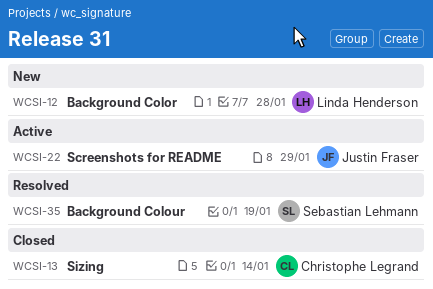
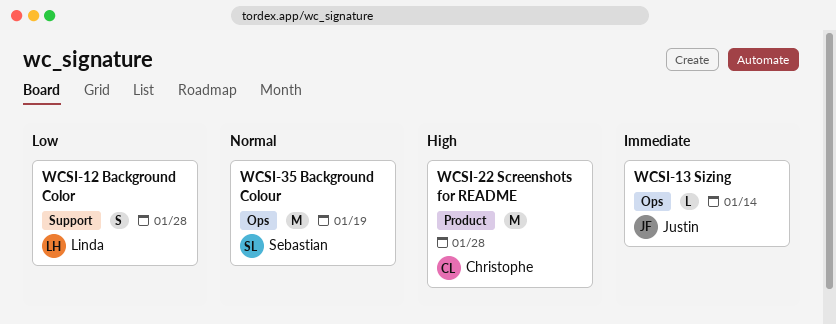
WCSI-13, owner: Christophe Legrand -> Justin Fraser
WCSI-22, owner: Justin Fraser -> Christophe Legrand
WCSI-22, due: Jan 29 -> Jan 28

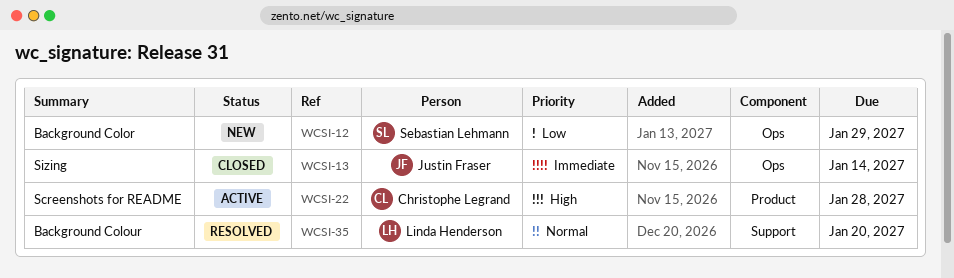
WCSI-12, owner: Linda Henderson -> Sebastian Lehmann
WCSI-12, label: Support -> Ops
WCSI-12, due: Jan 28 -> Jan 29
WCSI-35, owner: Sebastian Lehmann -> Linda Henderson
WCSI-35, label: Ops -> Support
WCSI-35, due: Jan 19 -> Jan 20

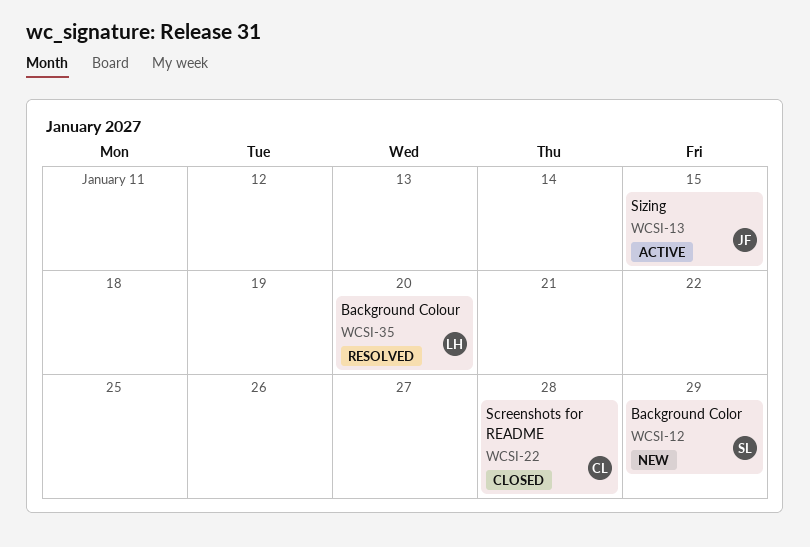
WCSI-13, status: Closed -> Active
WCSI-13, due: Jan 14 -> Jan 15
WCSI-22, status: Active -> Closed

